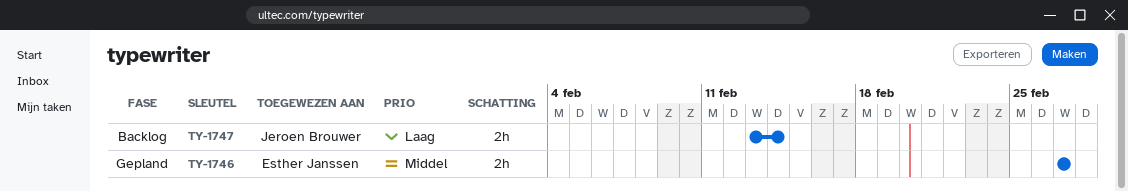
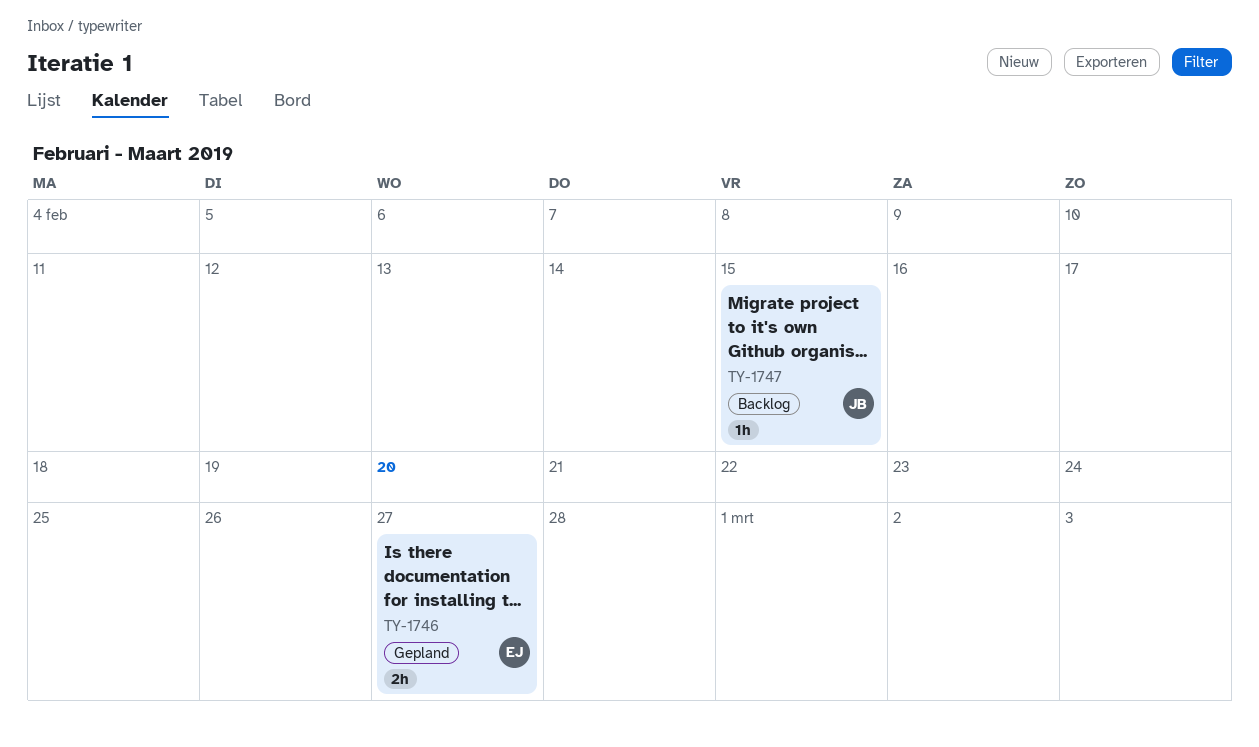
TY-1747, estimate: 2h -> 1h
TY-1747, due: Feb 14 -> Feb 15

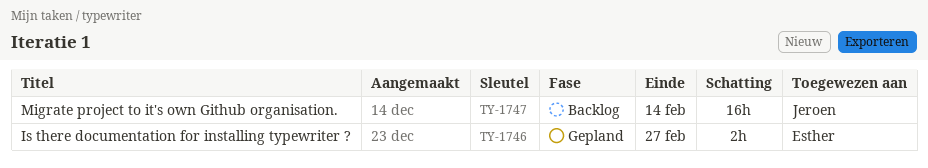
TY-1747, estimate: 1h -> 16h
TY-1747, due: Feb 15 -> Feb 14

